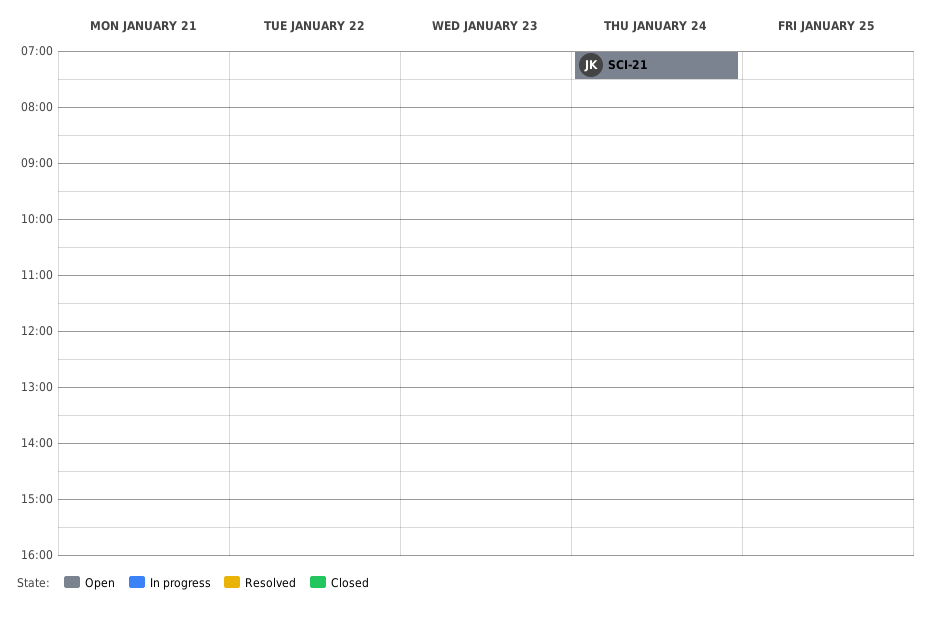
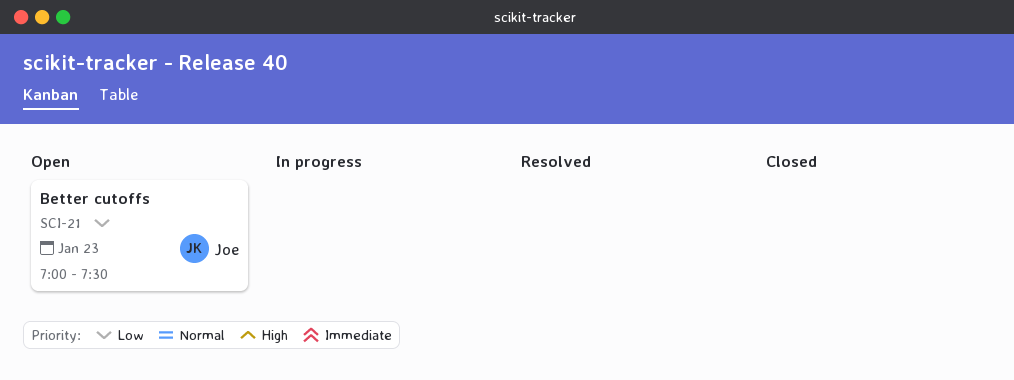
SCI-21, day: Jan 24 -> Jan 23

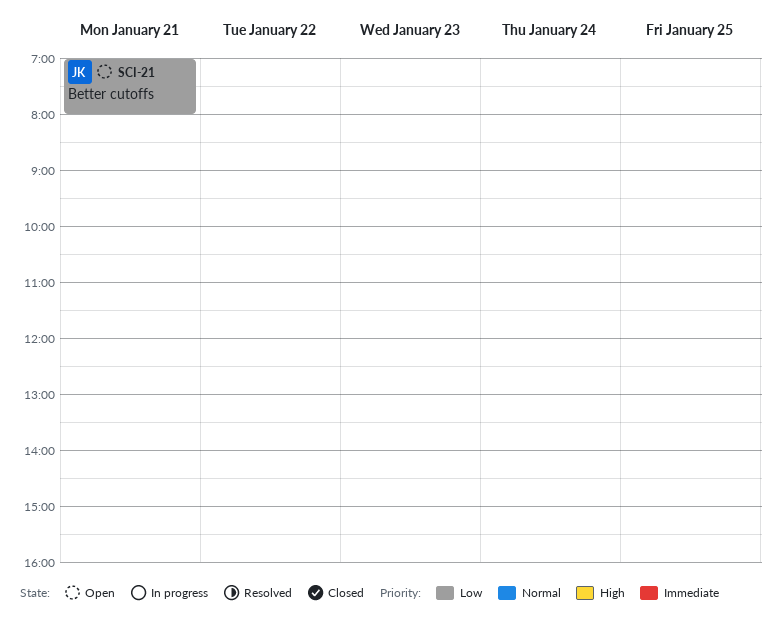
SCI-21, day: Jan 23 -> Jan 21
SCI-21, ends: 07:30 -> 08:00

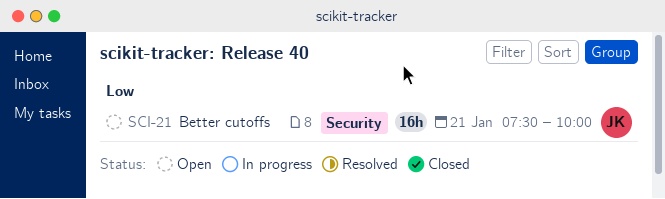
SCI-21, begins: 07:00 -> 07:30
SCI-21, ends: 08:00 -> 10:00

